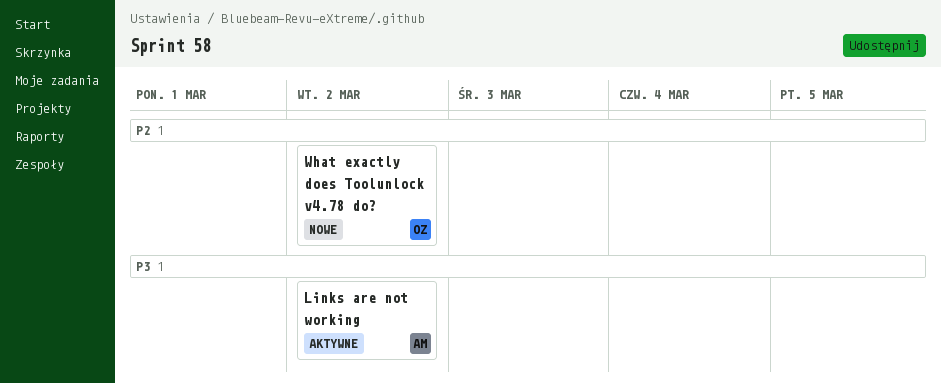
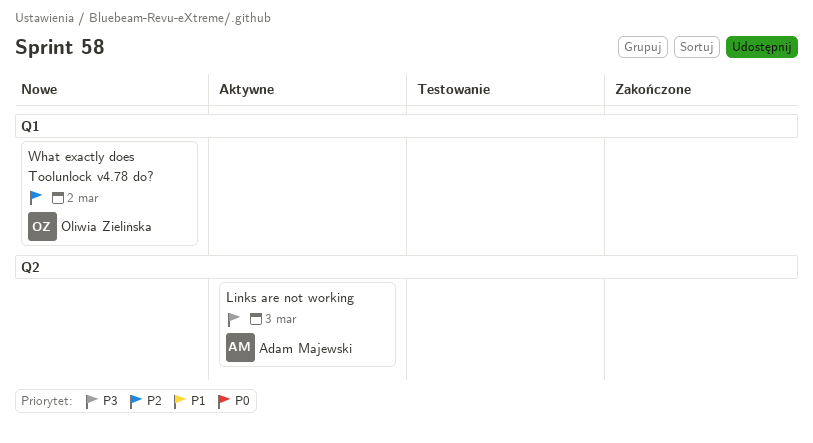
Links are not working, due: Mar 2 -> Mar 3

